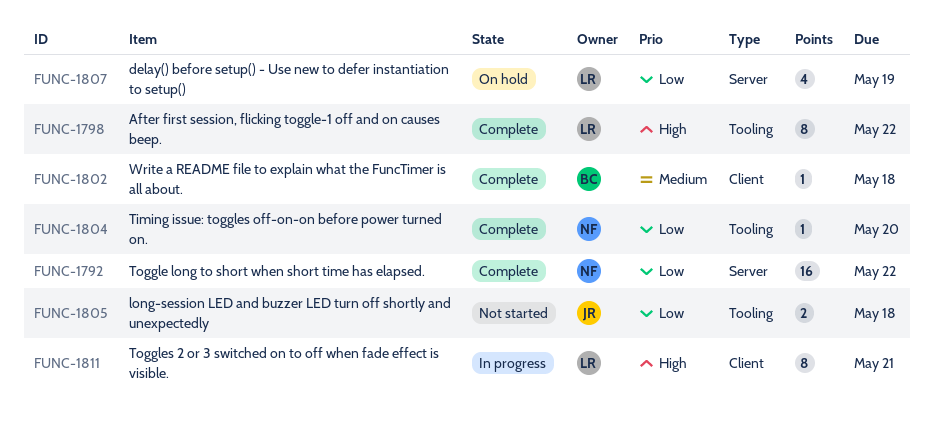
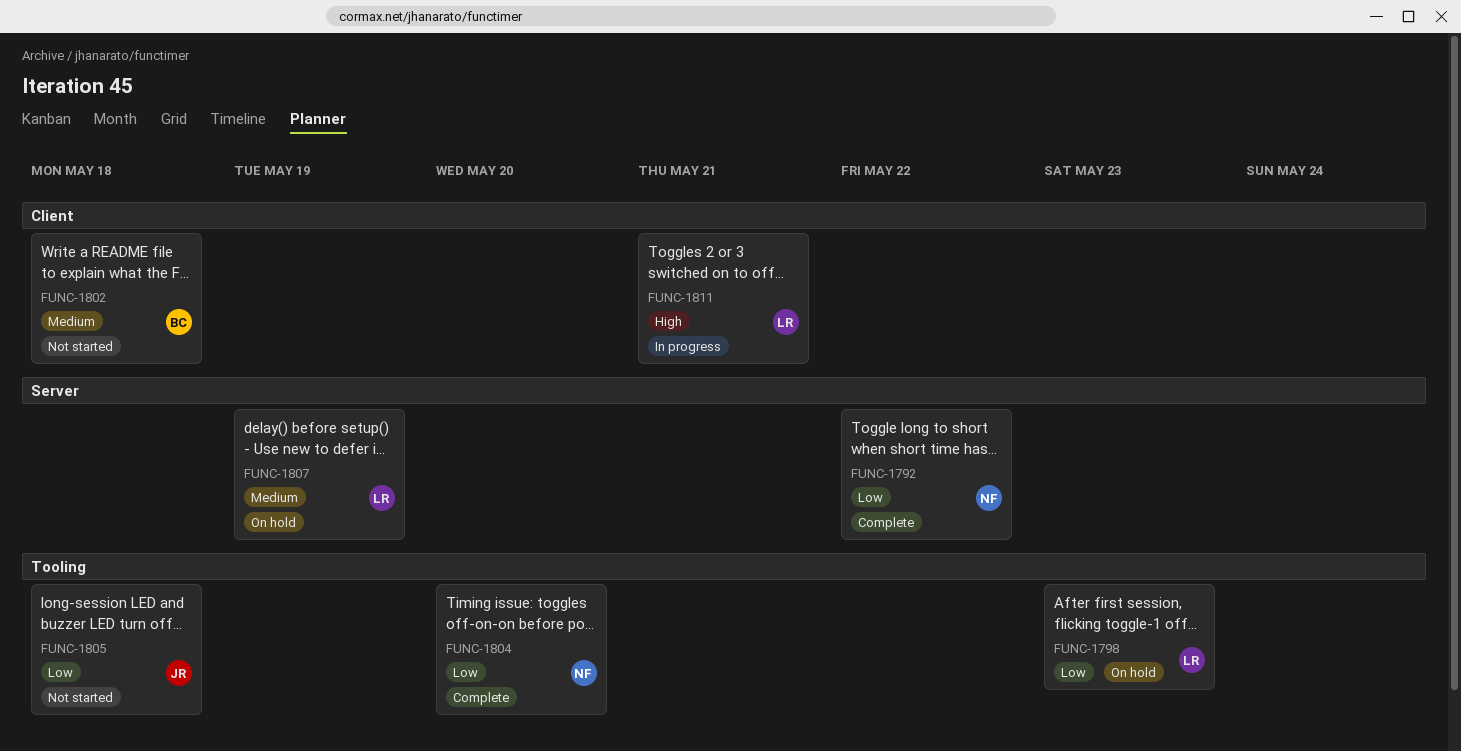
FUNC-1798, status: Complete -> On hold
FUNC-1798, priority: High -> Low
FUNC-1798, due: May 22 -> May 23
FUNC-1802, status: Complete -> Not started
FUNC-1807, priority: Low -> Medium

